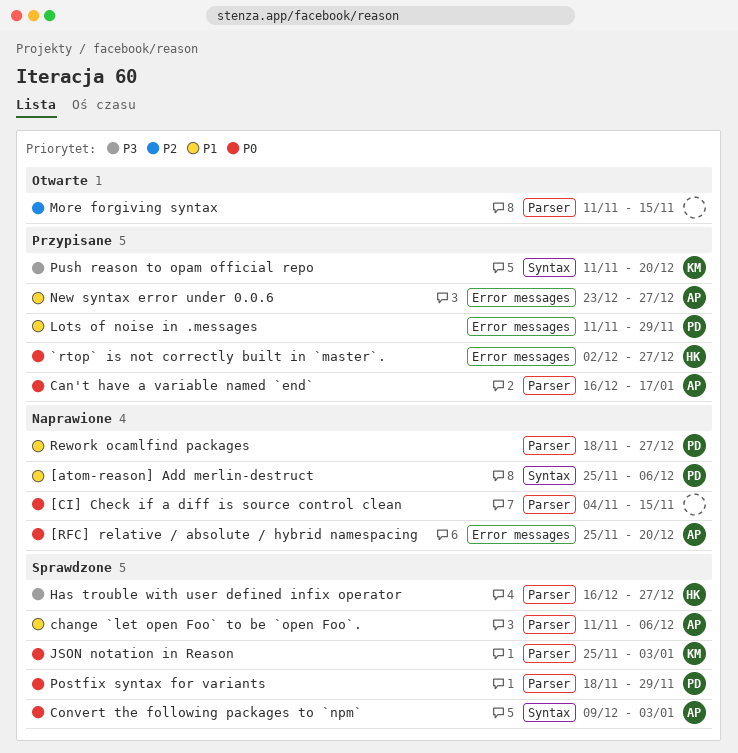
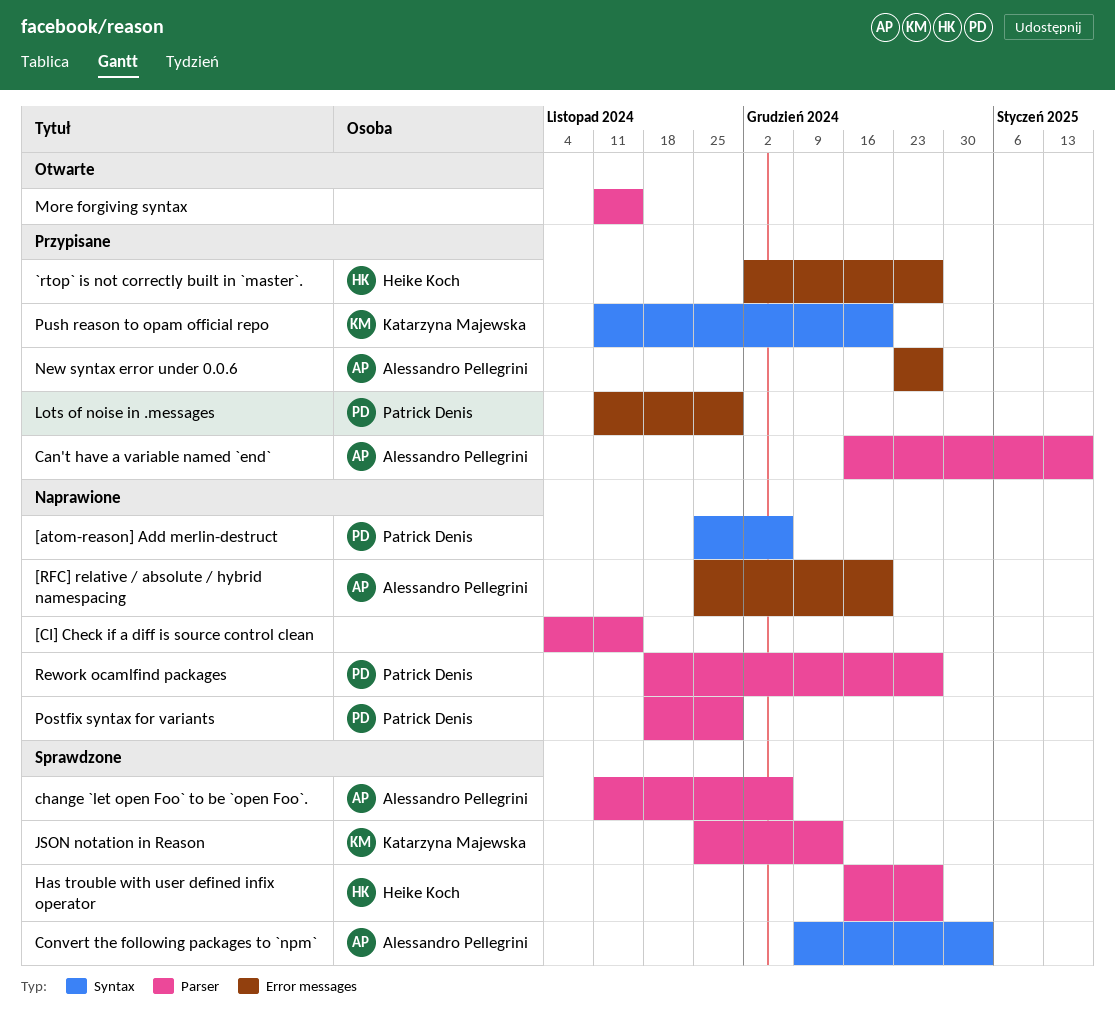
JSON notation in Reason, due: Jan 3 -> Dec 13
Postfix syntax for variants, status: Sprawdzone -> Naprawione

